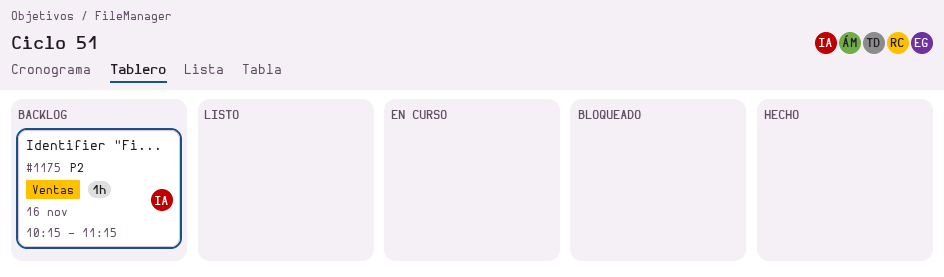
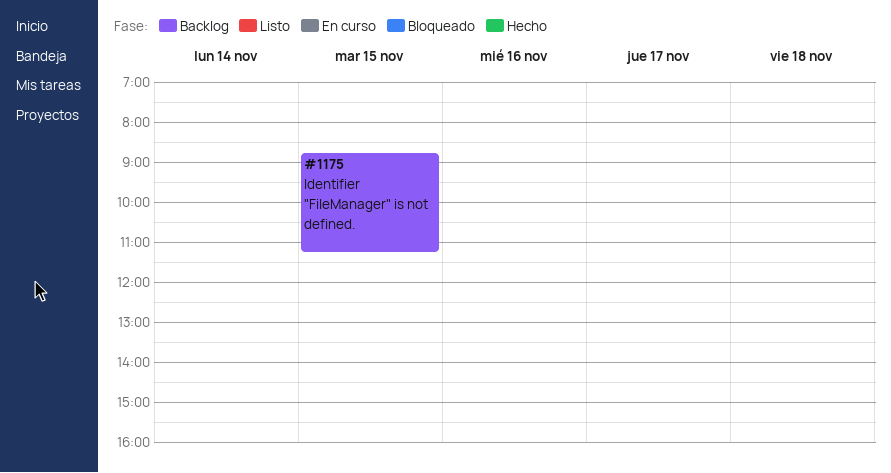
#1175, day: Nov 16 -> Nov 15
#1175, begins: 10:15 -> 08:45

